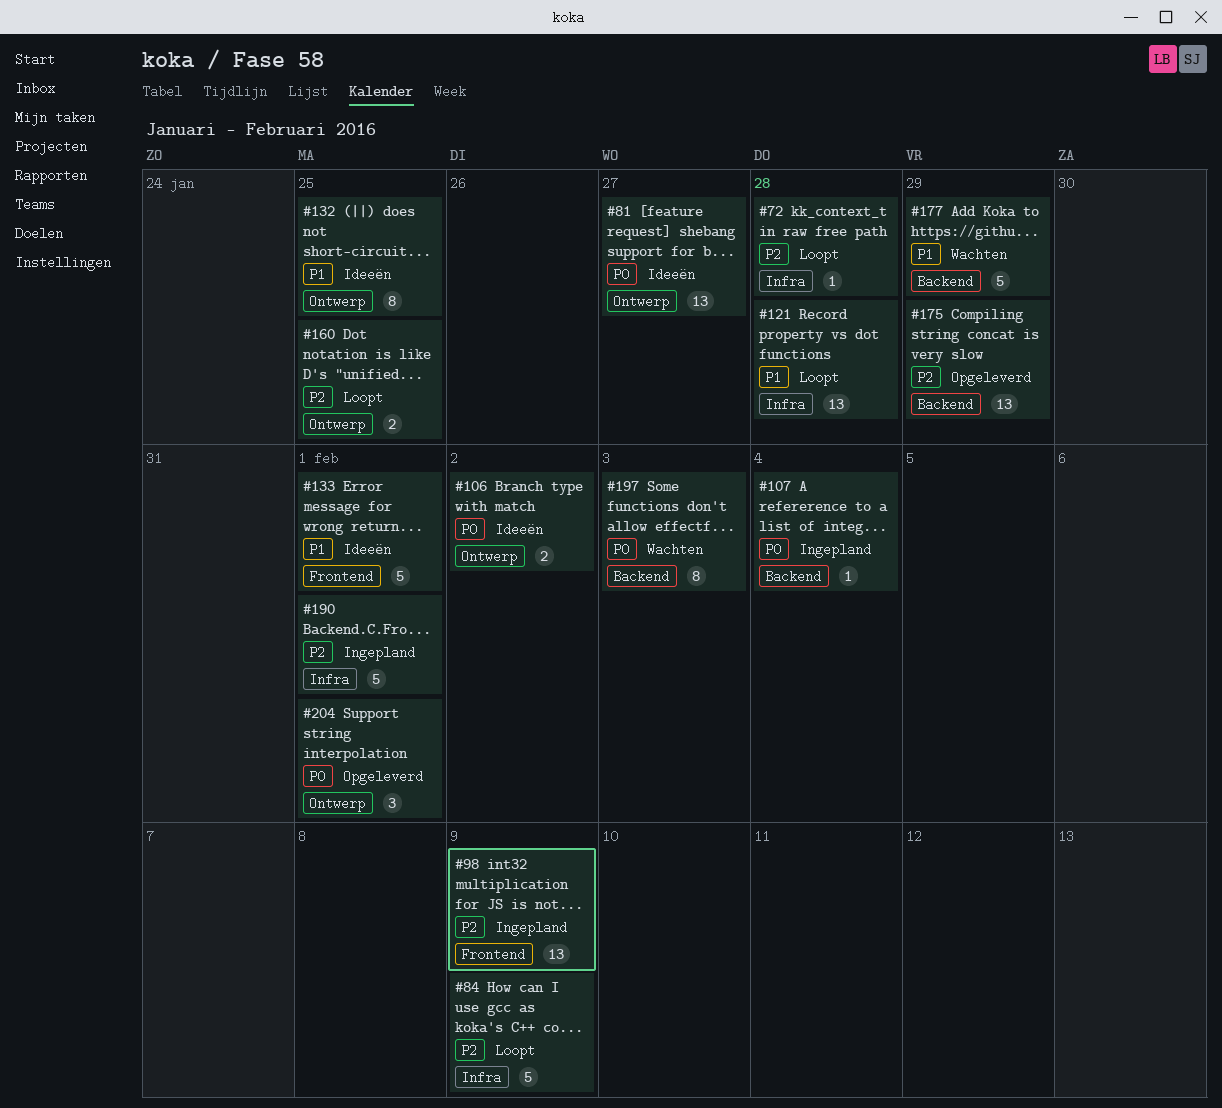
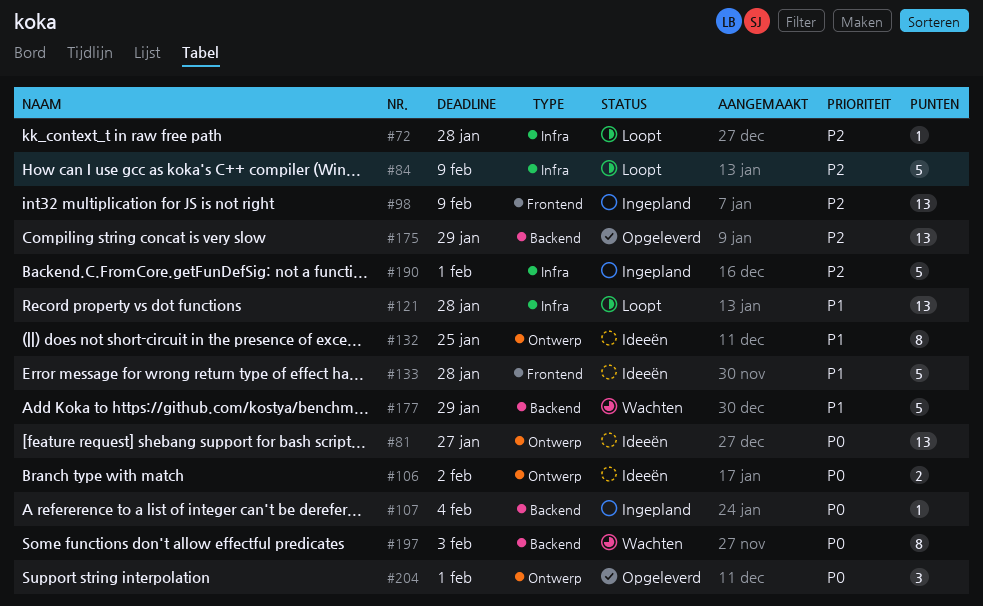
#133, due: Feb 1 -> Jan 28
#160: present -> none

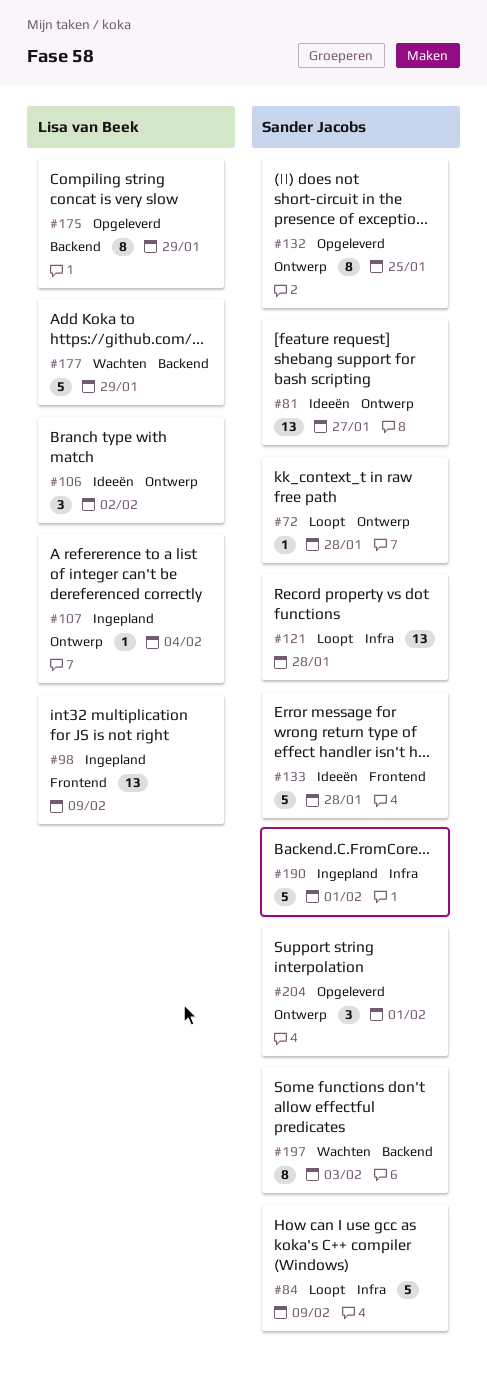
#72, label: Infra -> Ontwerp
#106, estimate: 2 -> 3
#107, label: Backend -> Ontwerp
#132, status: Ideeën -> Opgeleverd
#175, estimate: 13 -> 8

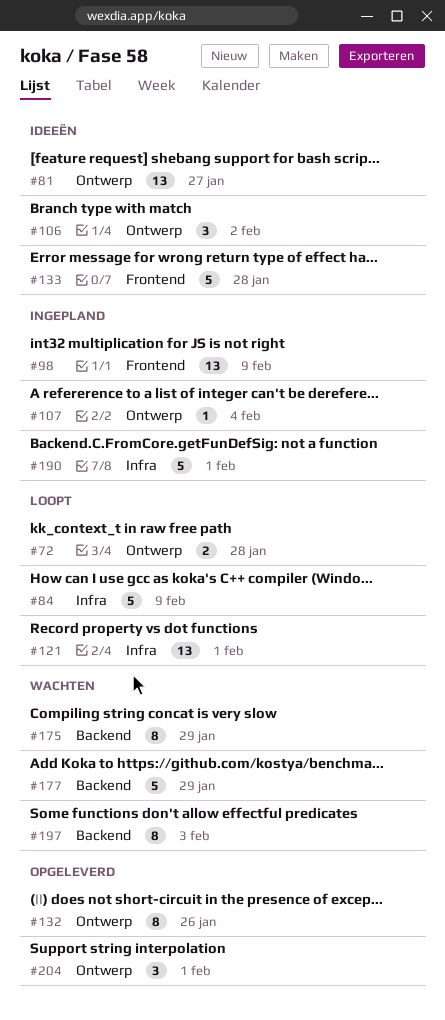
#72, estimate: 1 -> 2
#121, due: Jan 28 -> Feb 1
#132, due: Jan 25 -> Jan 26
#175, status: Opgeleverd -> Wachten

